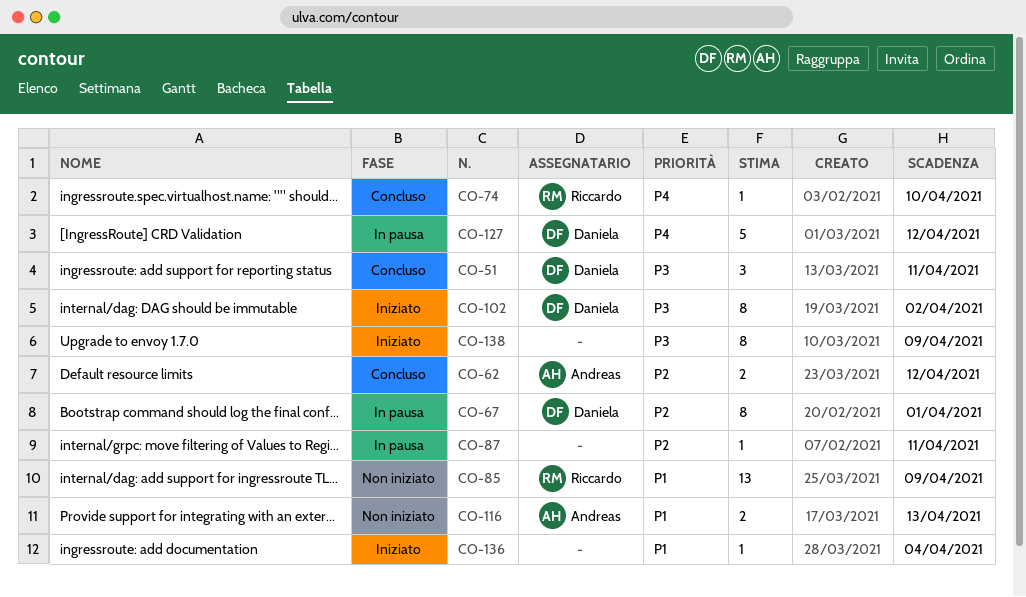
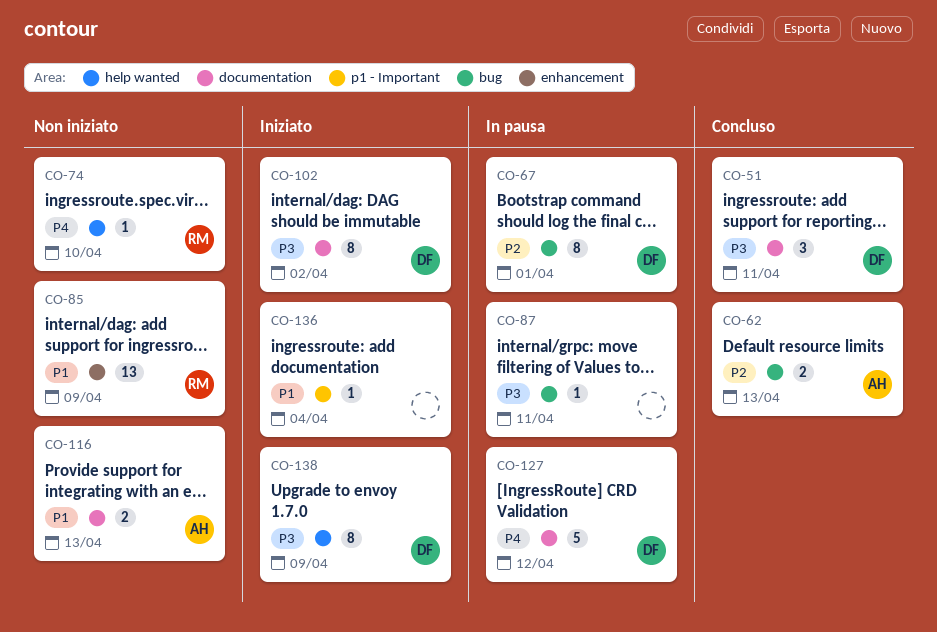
CO-62, due: Apr 12 -> Apr 13
CO-74, status: Concluso -> Non iniziato
CO-87, priority: P2 -> P3
CO-138, owner: none -> Daniela

